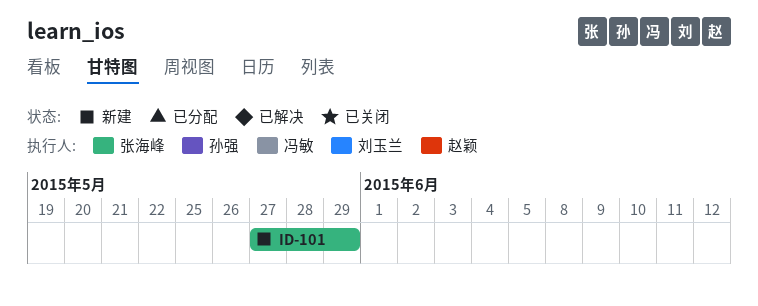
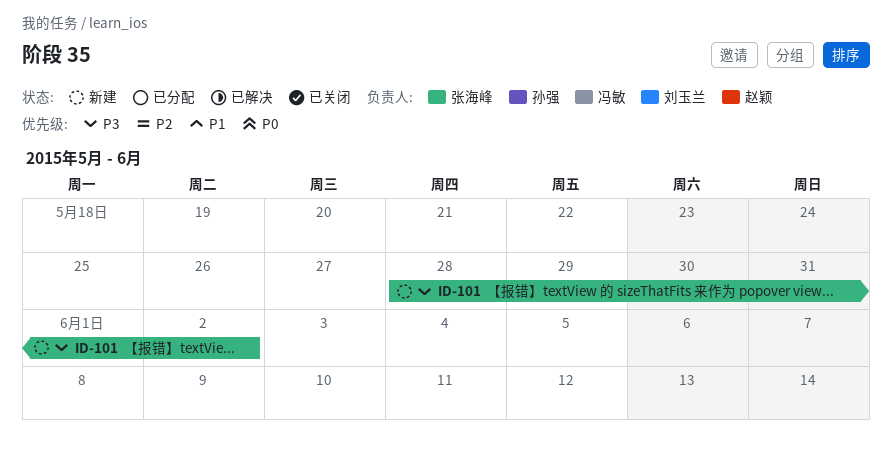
ID-101, start: May 27 -> May 28
ID-101, due: May 29 -> Jun 2

